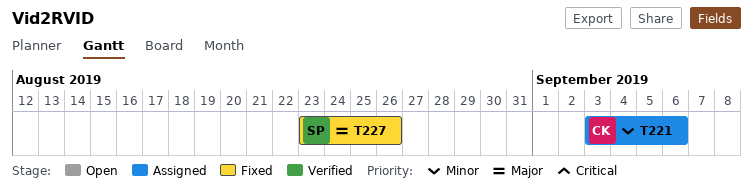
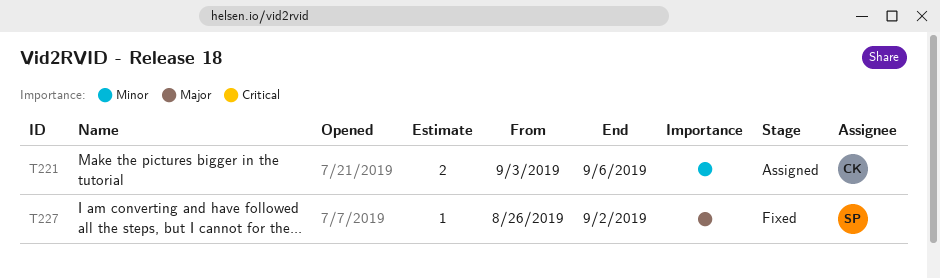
T227, start: Aug 23 -> Aug 26
T227, due: Aug 26 -> Sep 2

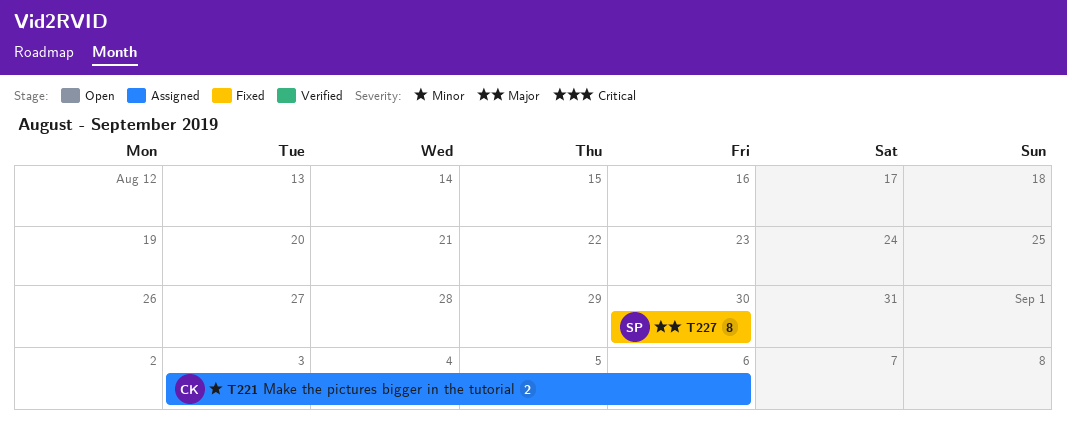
T227, estimate: 1 -> 8
T227, start: Aug 26 -> Aug 30
T227, due: Sep 2 -> Aug 30

